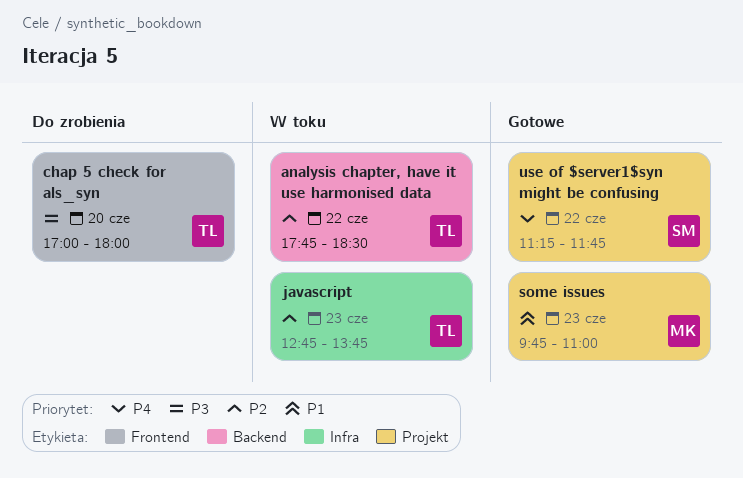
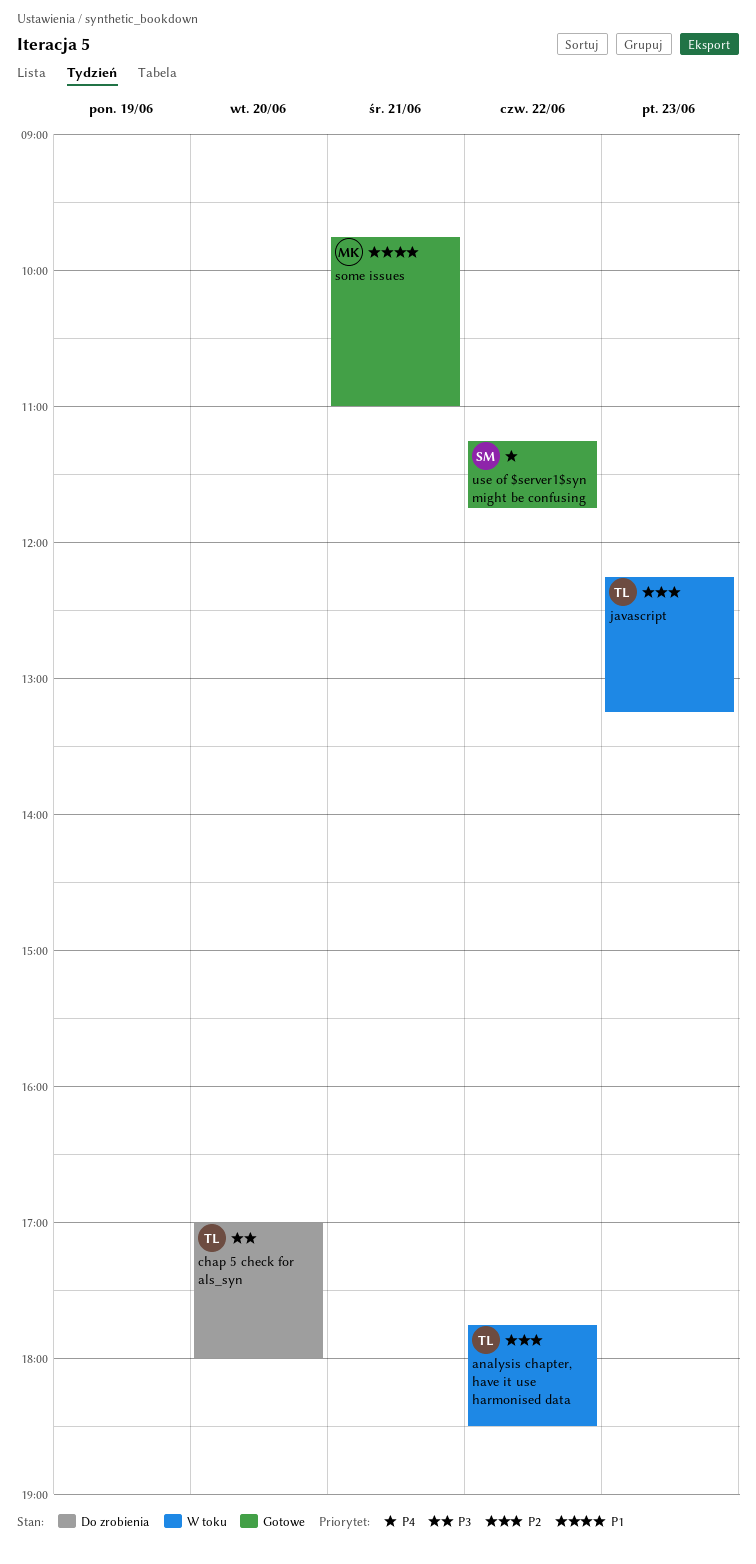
javascript, begins: 12:45 -> 12:15
javascript, ends: 13:45 -> 13:15
some issues, day: Jun 23 -> Jun 21

